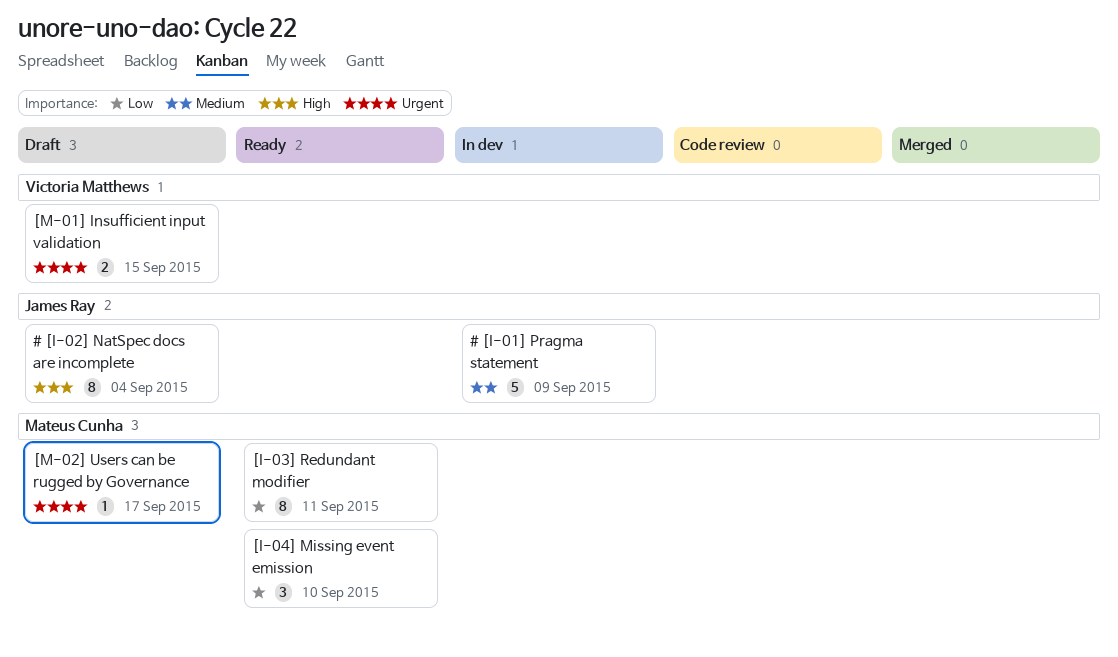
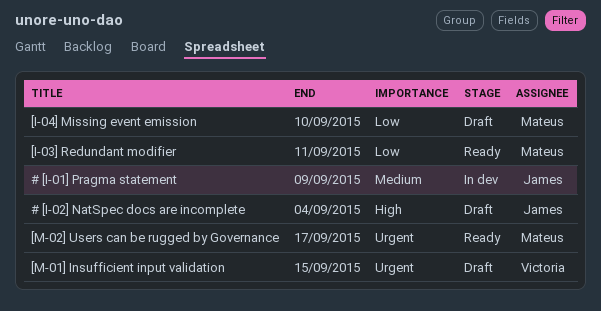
[I-04] Missing event emission, status: Ready -> Draft
[M-02] Users can be rugged by Governance, status: Draft -> Ready

